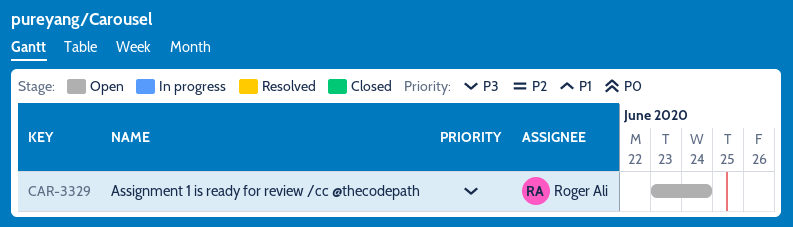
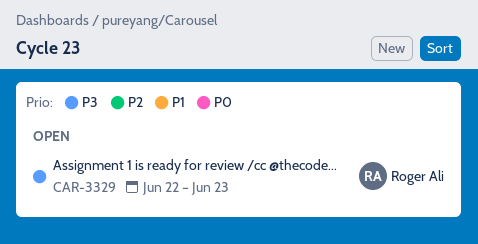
CAR-3329, start: Jun 23 -> Jun 22
CAR-3329, due: Jun 24 -> Jun 23

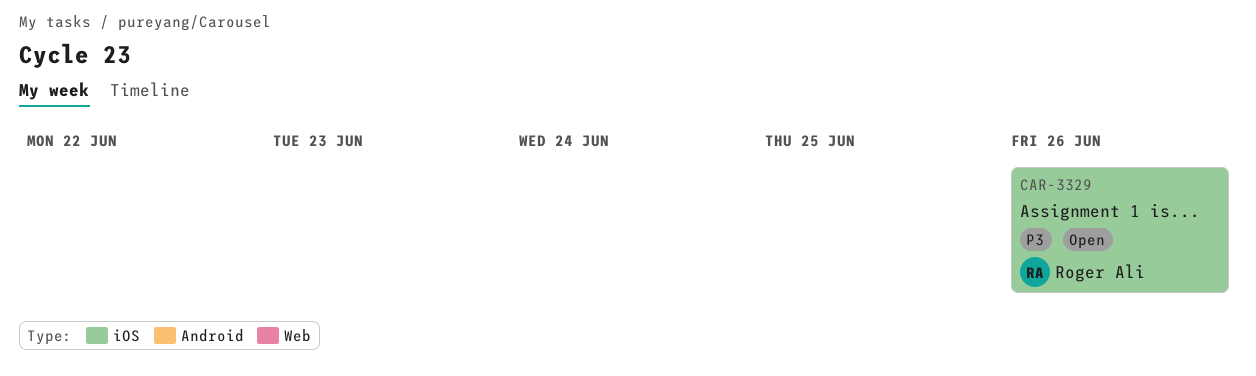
CAR-3329, due: Jun 23 -> Jun 26

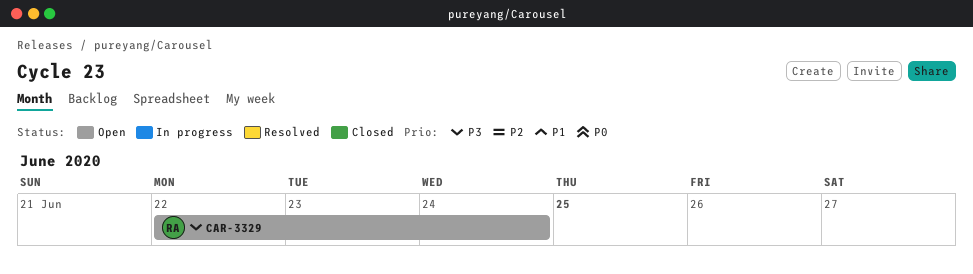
CAR-3329, due: Jun 26 -> Jun 24

